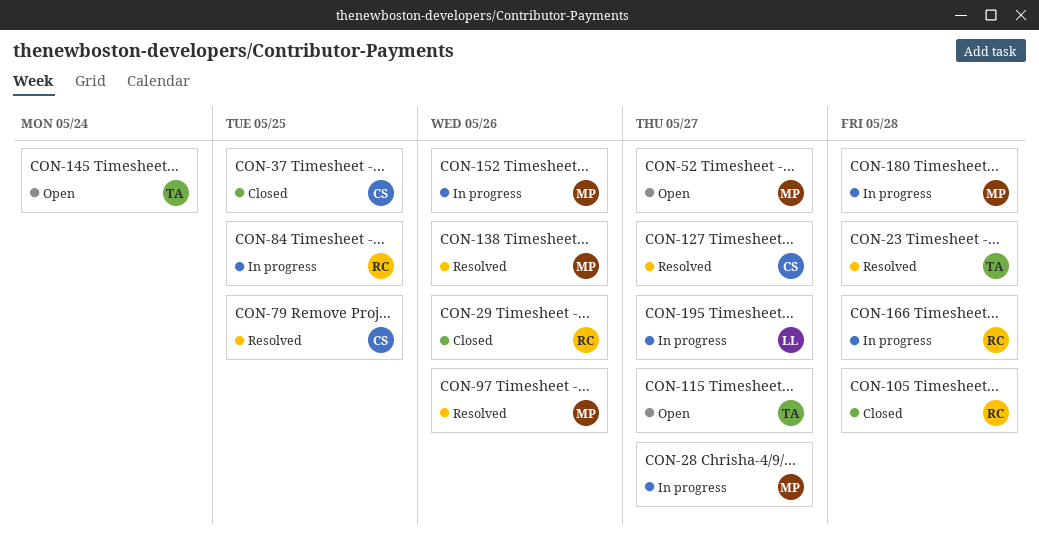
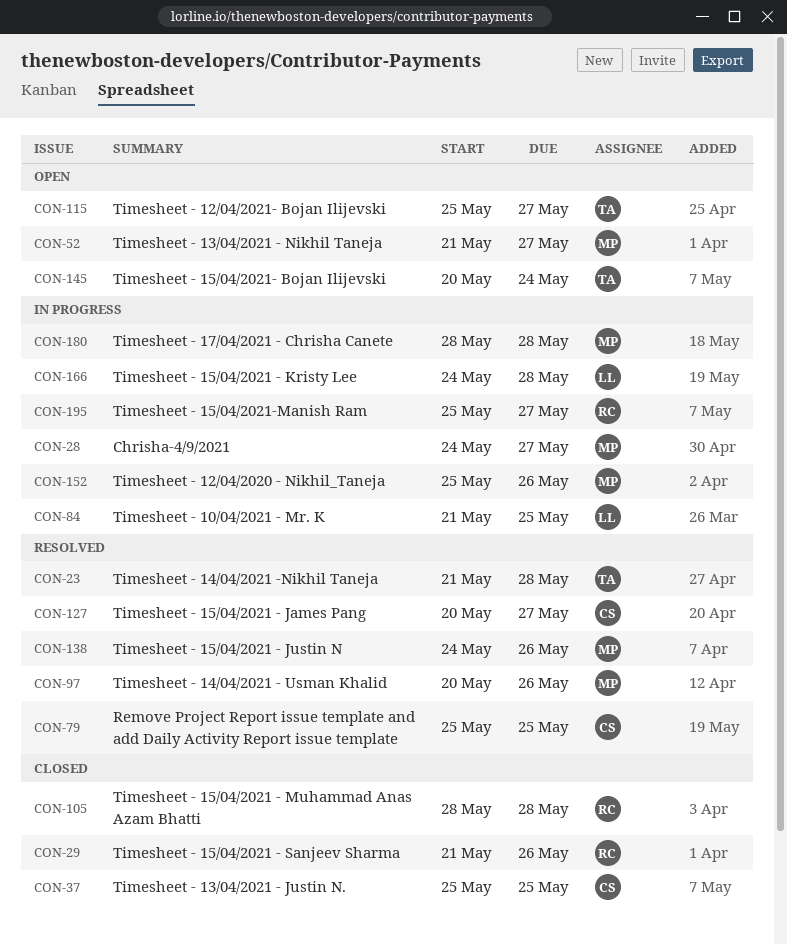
CON-84, owner: RC -> LL
CON-166, owner: RC -> LL
CON-195, owner: LL -> RC

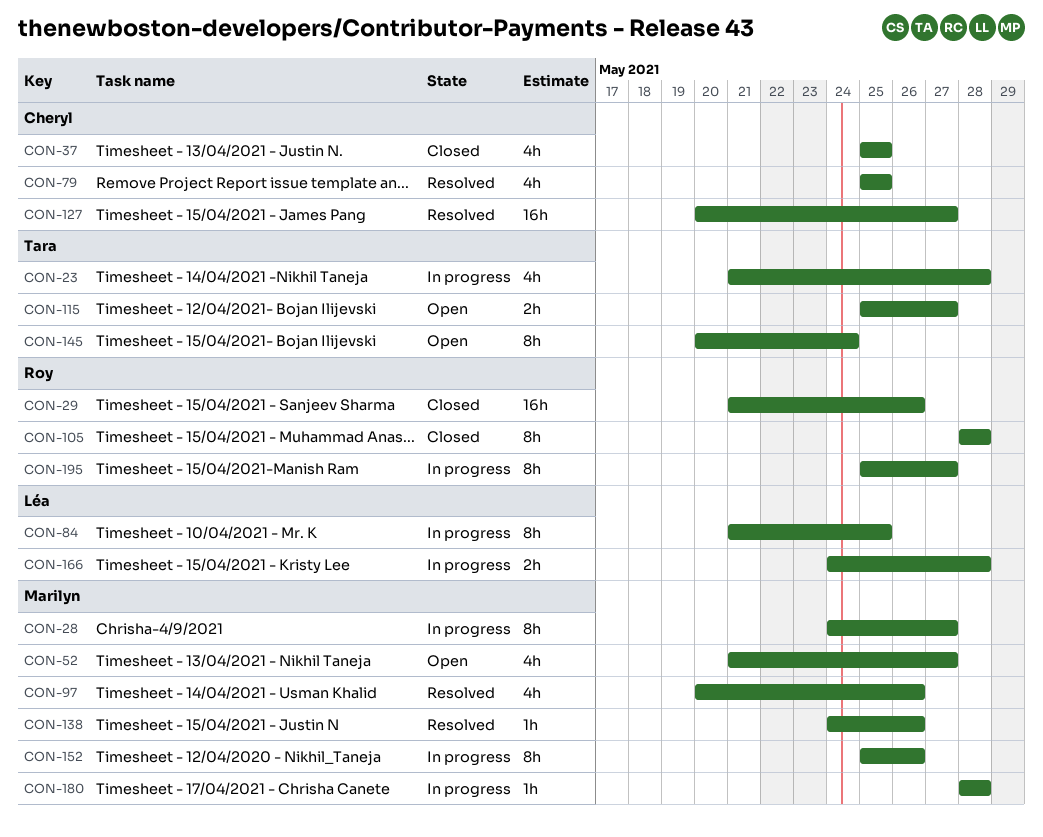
CON-23, status: Resolved -> In progress

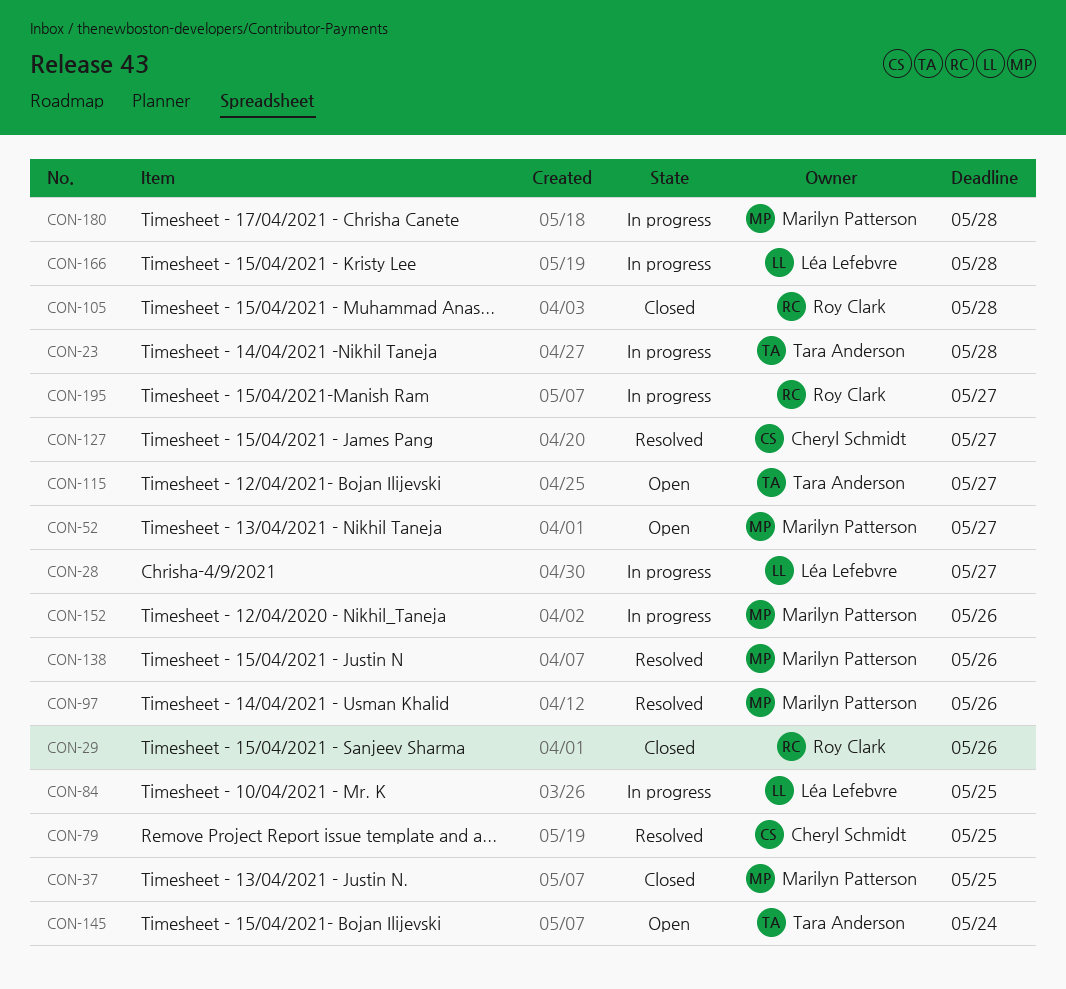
CON-28, owner: Marilyn Patterson -> Léa Lefebvre
CON-37, owner: Cheryl Schmidt -> Marilyn Patterson

